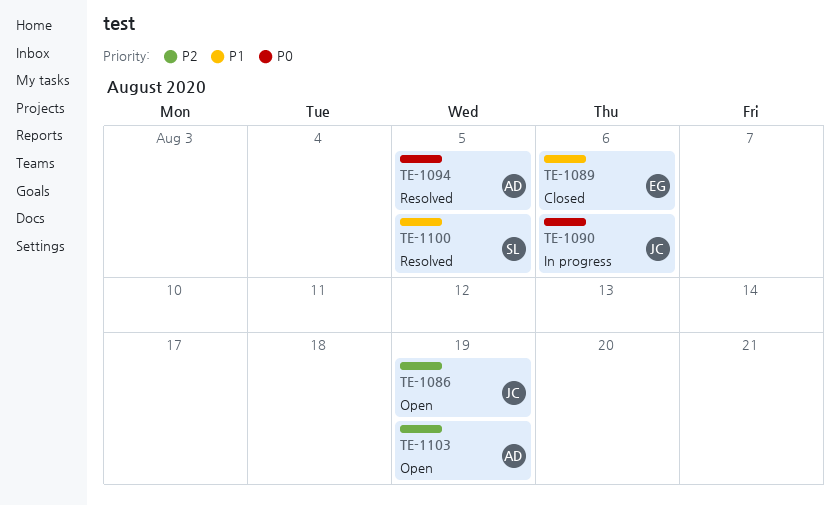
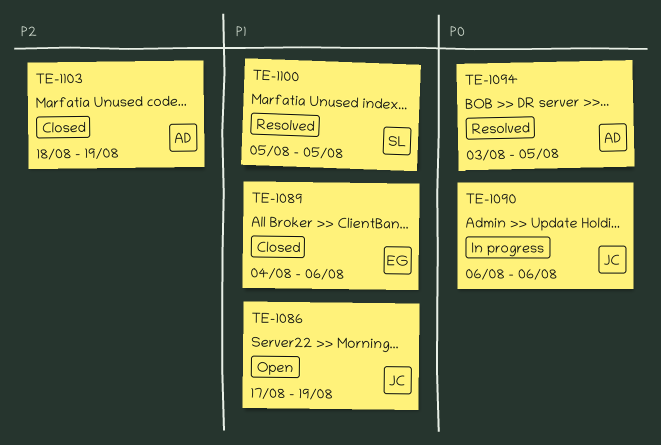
TE-1086, priority: P2 -> P1
TE-1103, status: Open -> Closed

